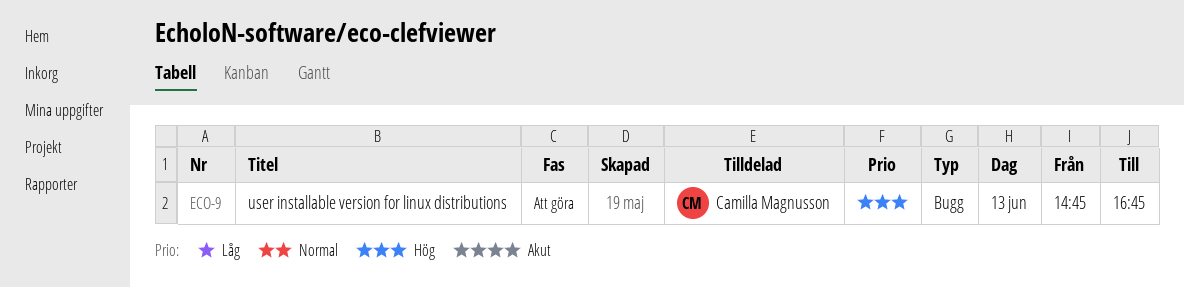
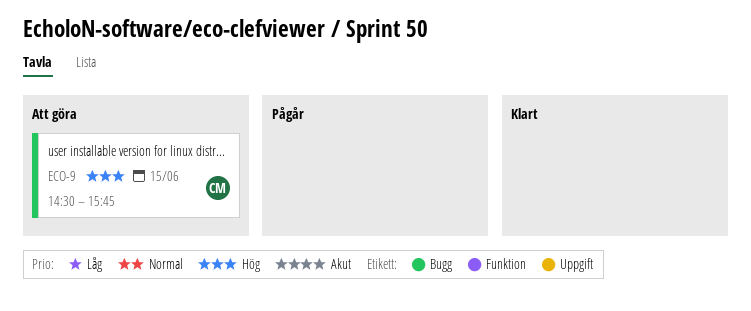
ECO-9, day: Jun 13 -> Jun 15
ECO-9, begins: 14:45 -> 14:30
ECO-9, ends: 16:45 -> 15:45

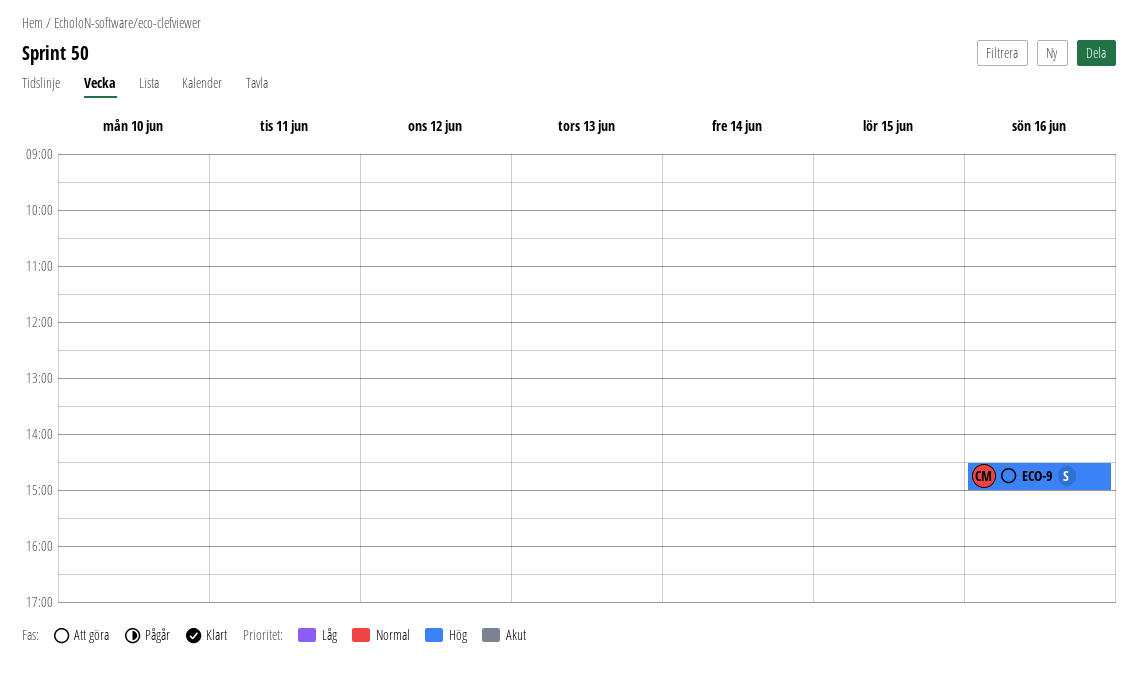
ECO-9, day: Jun 15 -> Jun 16
ECO-9, ends: 15:45 -> 15:00

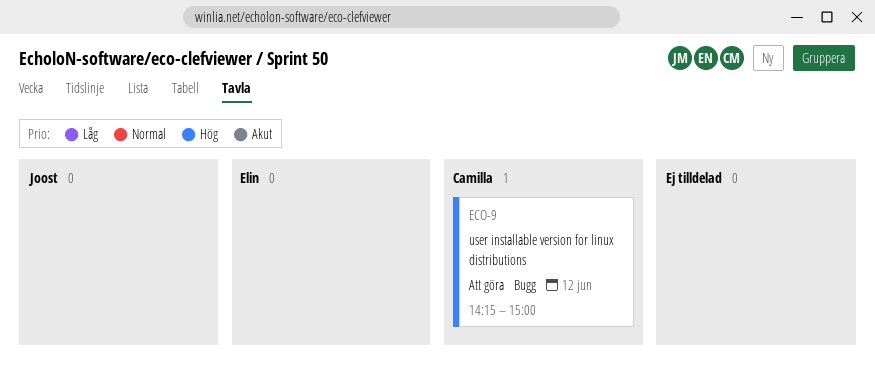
ECO-9, day: Jun 16 -> Jun 12
ECO-9, begins: 14:30 -> 14:15

